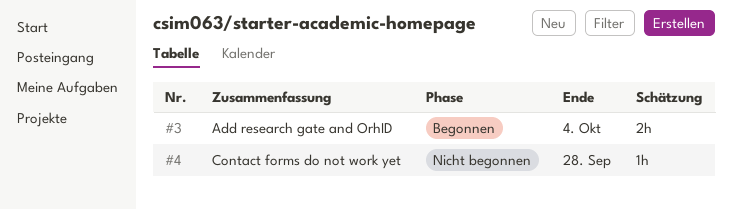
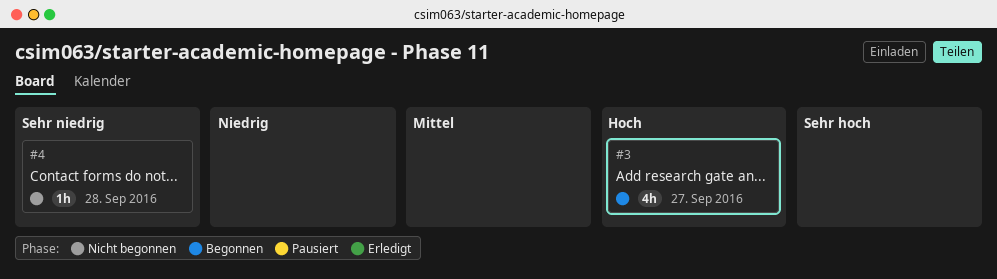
#3, estimate: 2h -> 4h
#3, due: Oct 4 -> Sep 27

